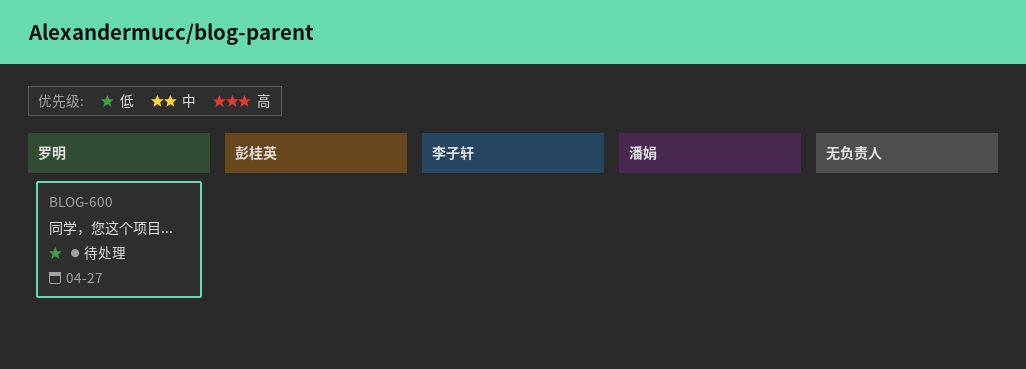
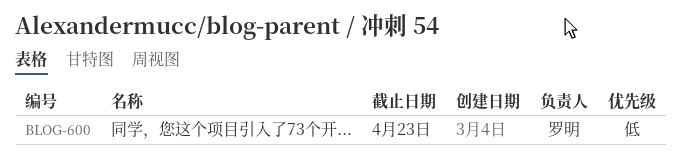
BLOG-600, due: Apr 27 -> Apr 23

